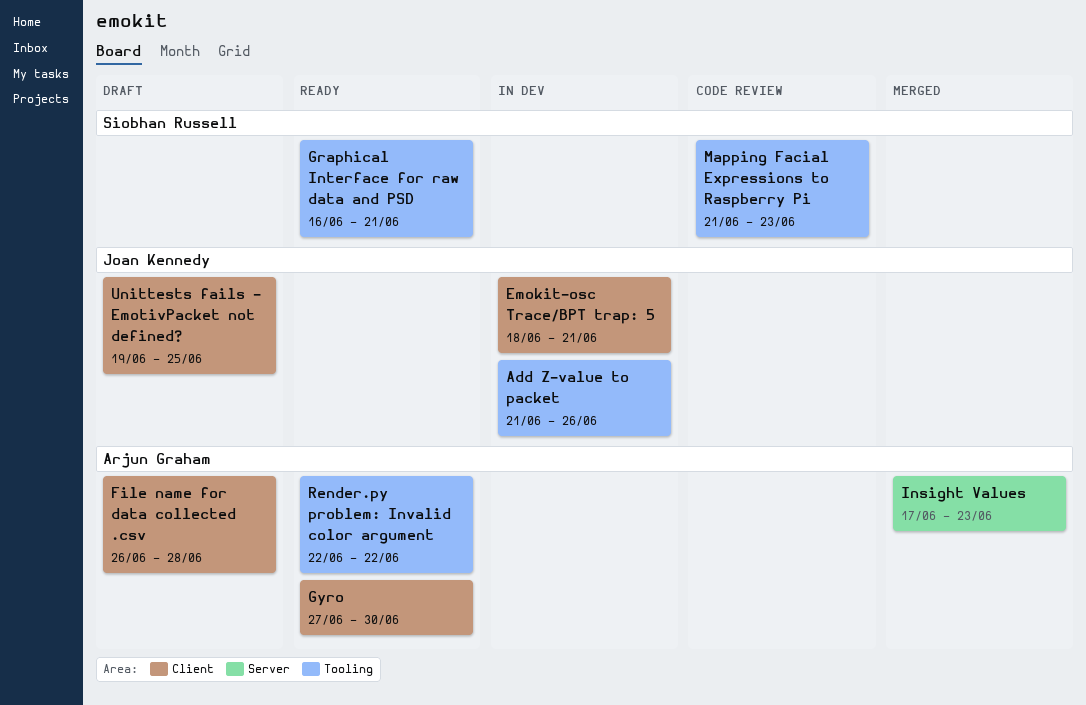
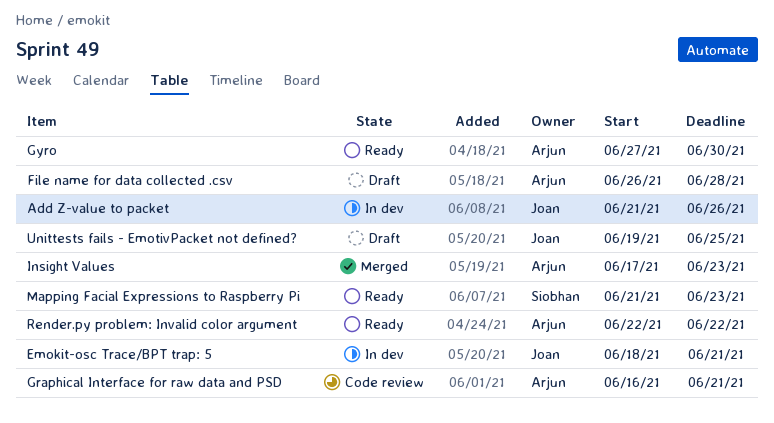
Graphical Interface for raw data and PSD, status: Ready -> Code review
Graphical Interface for raw data and PSD, owner: Siobhan Russell -> Arjun Graham
Mapping Facial Expressions to Raspberry Pi, status: Code review -> Ready

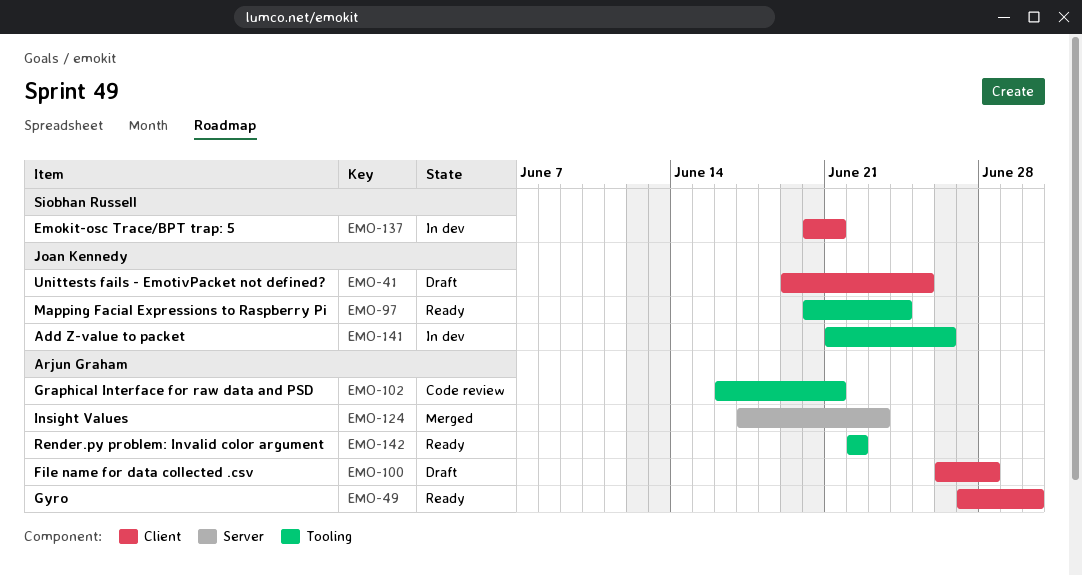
Emokit-osc Trace/BPT trap: 5, owner: Joan Kennedy -> Siobhan Russell
Emokit-osc Trace/BPT trap: 5, start: Jun 18 -> Jun 20
Mapping Facial Expressions to Raspberry Pi, owner: Siobhan Russell -> Joan Kennedy
Mapping Facial Expressions to Raspberry Pi, start: Jun 21 -> Jun 20
Mapping Facial Expressions to Raspberry Pi, due: Jun 23 -> Jun 24

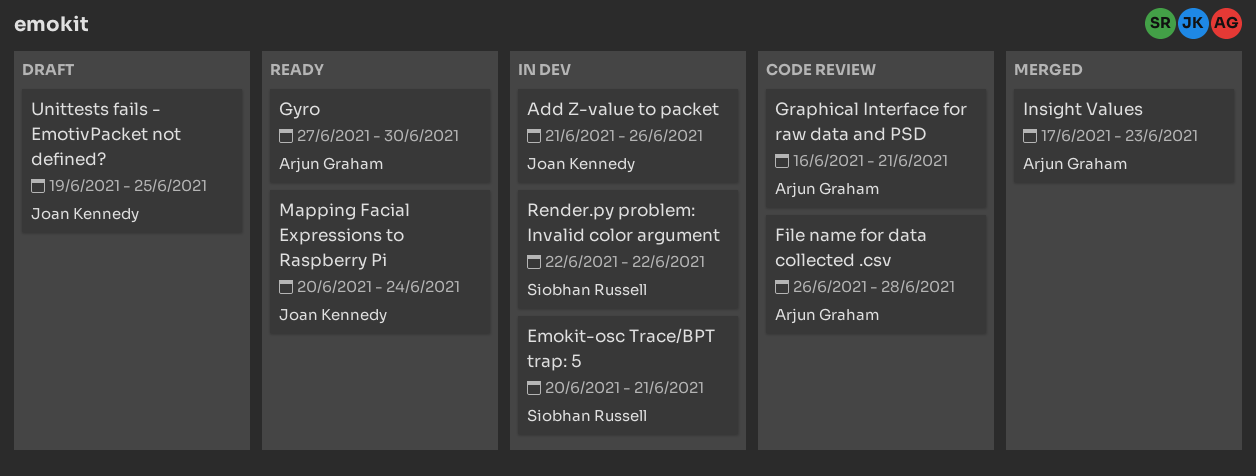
File name for data collected .csv, status: Draft -> Code review
Render.py problem: Invalid color argument, status: Ready -> In dev
Render.py problem: Invalid color argument, owner: Arjun Graham -> Siobhan Russell

